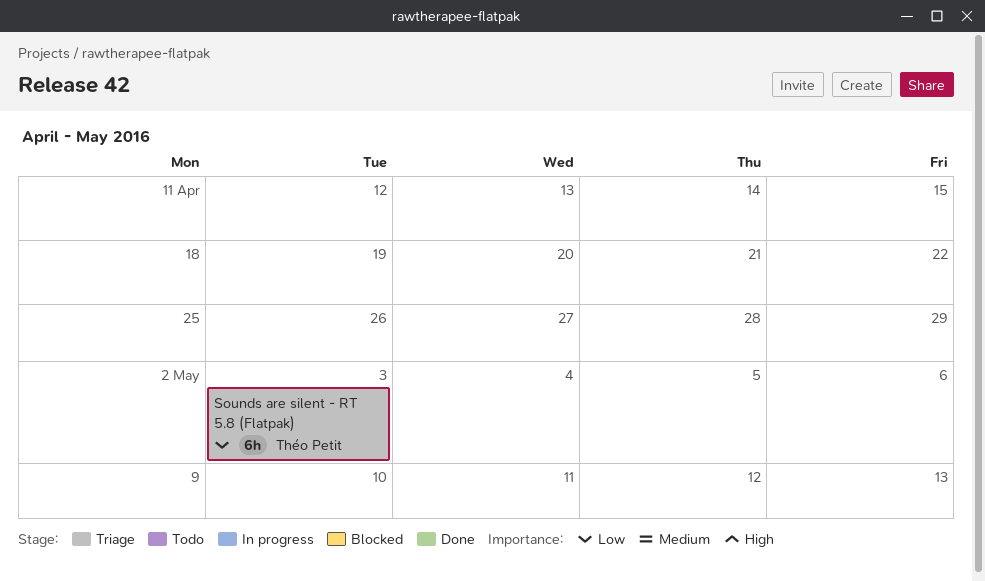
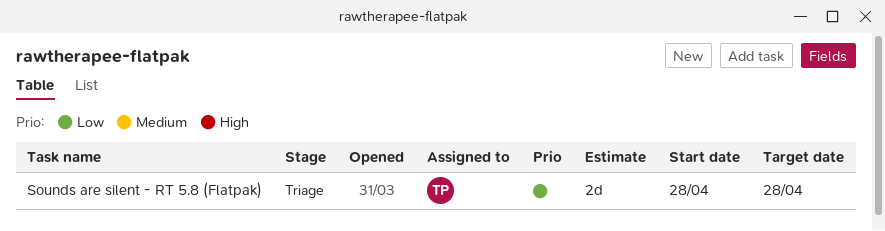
Sounds are silent - RT 5.8 (Flatpak), estimate: 6h -> 2d
Sounds are silent - RT 5.8 (Flatpak), due: May 3 -> Apr 28

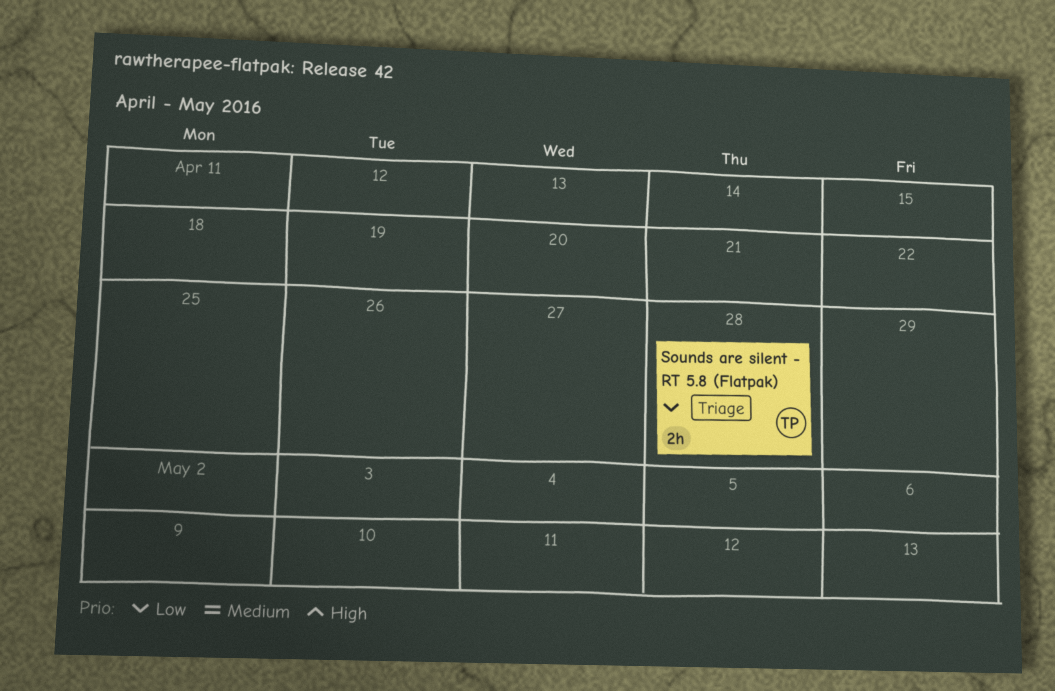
Sounds are silent - RT 5.8 (Flatpak), estimate: 2d -> 2h

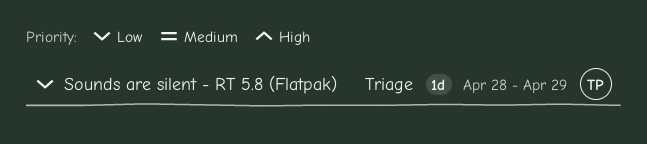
Sounds are silent - RT 5.8 (Flatpak), estimate: 2h -> 1d
Sounds are silent - RT 5.8 (Flatpak), due: Apr 28 -> Apr 29

